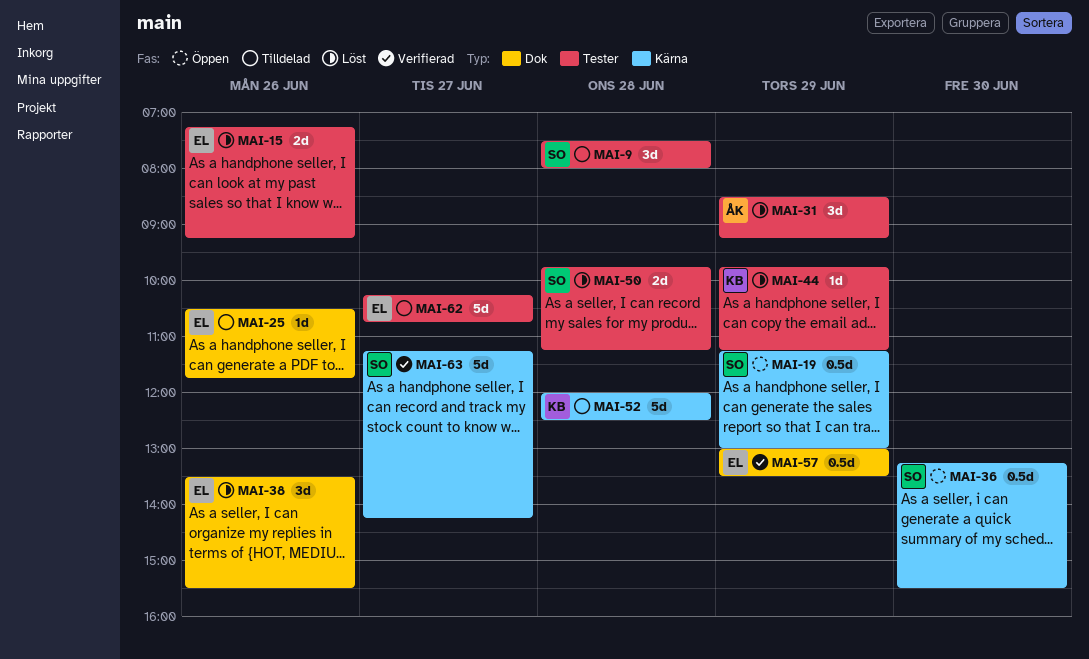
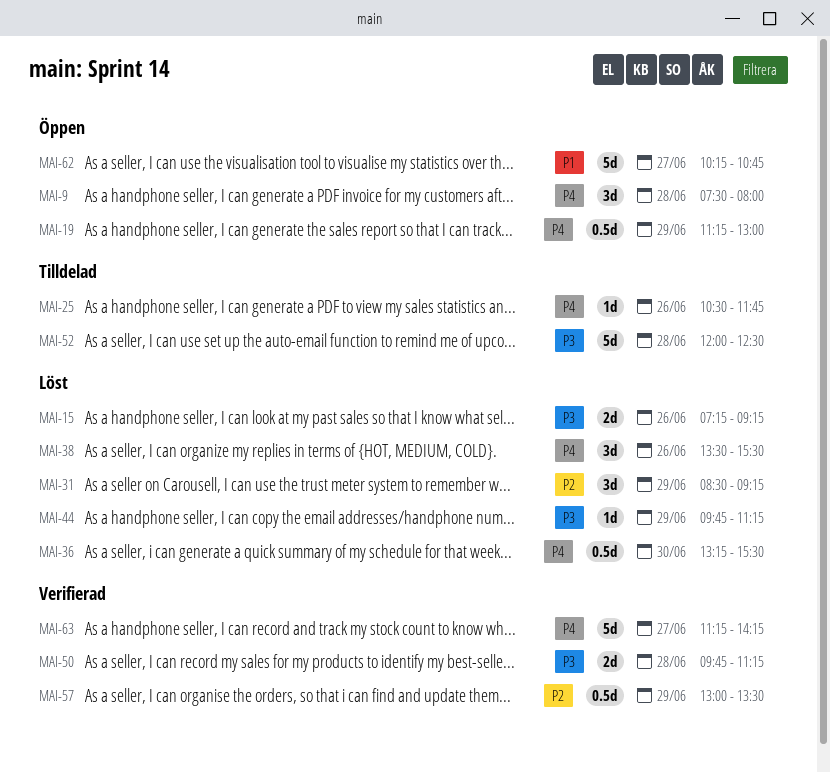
MAI-9, status: Tilldelad -> Öppen
MAI-36, status: Öppen -> Löst
MAI-50, status: Löst -> Verifierad
MAI-62, status: Tilldelad -> Öppen

